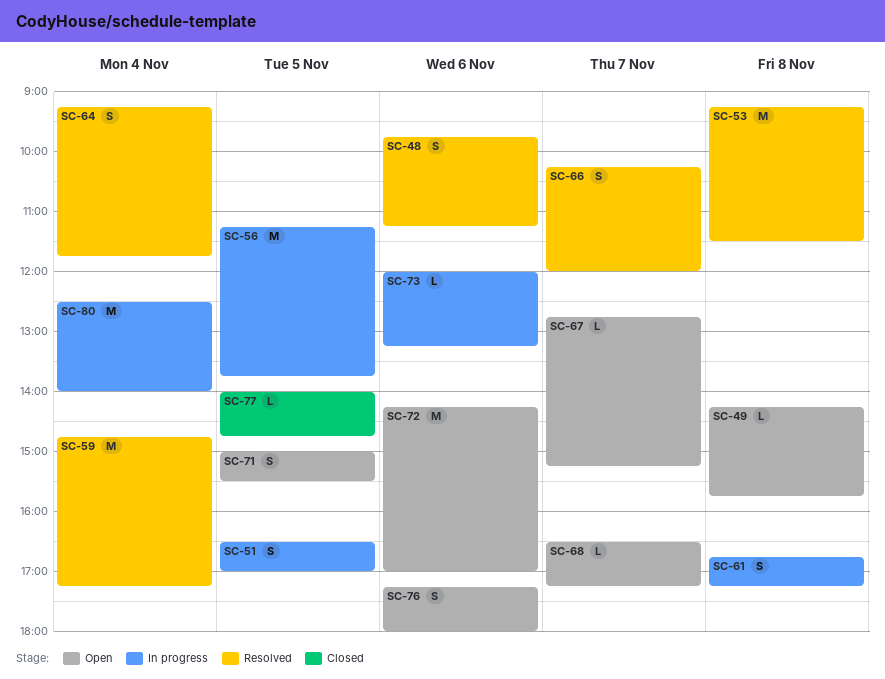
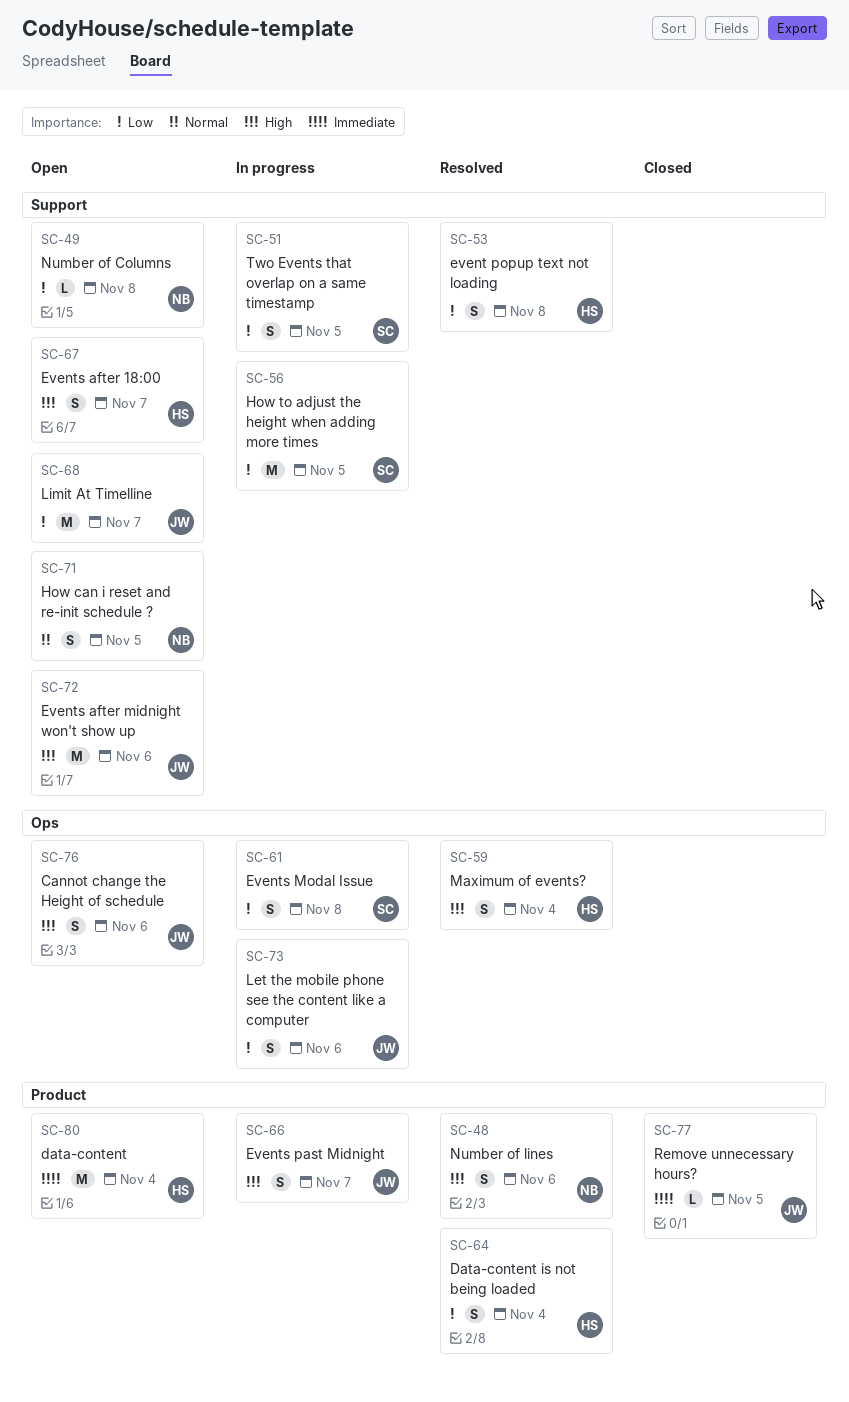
SC-53, estimate: M -> S
SC-59, estimate: M -> S
SC-66, status: Resolved -> In progress
SC-67, estimate: L -> S
SC-68, estimate: L -> M
SC-73, estimate: L -> S
SC-80, status: In progress -> Open

